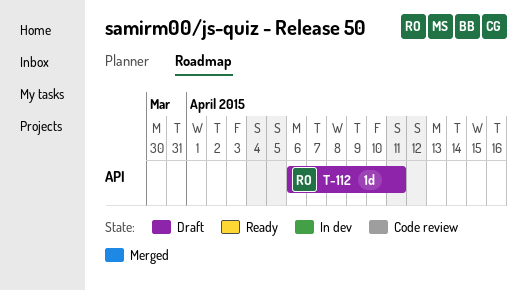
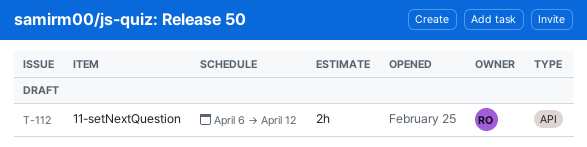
T-112, estimate: 1d -> 2h
T-112, due: Apr 11 -> Apr 12

